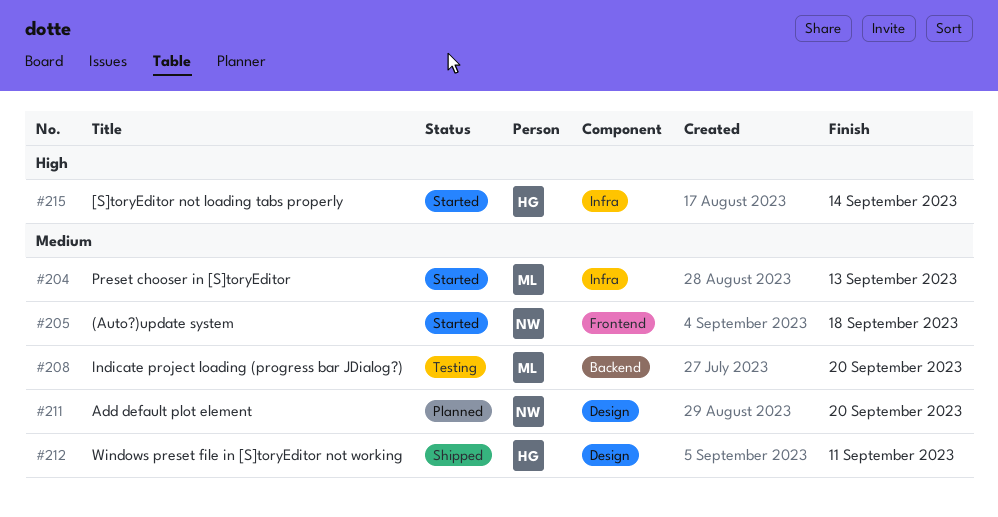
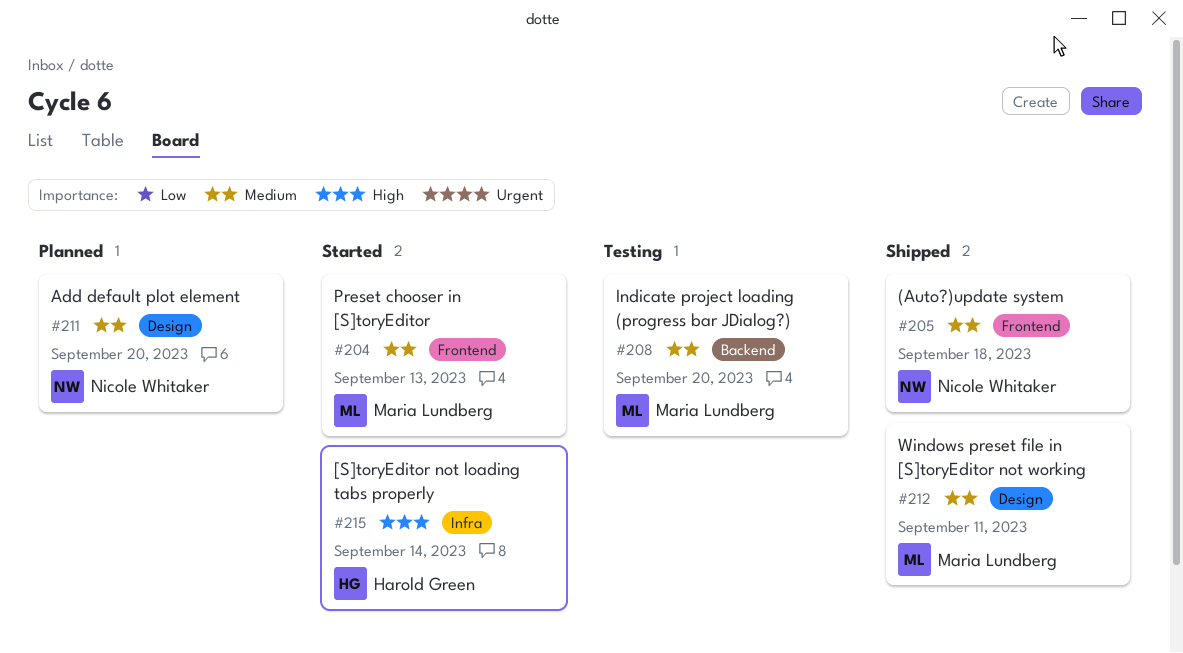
#204, label: Infra -> Frontend
#205, status: Started -> Shipped
#212, owner: Harold Green -> Maria Lundberg

